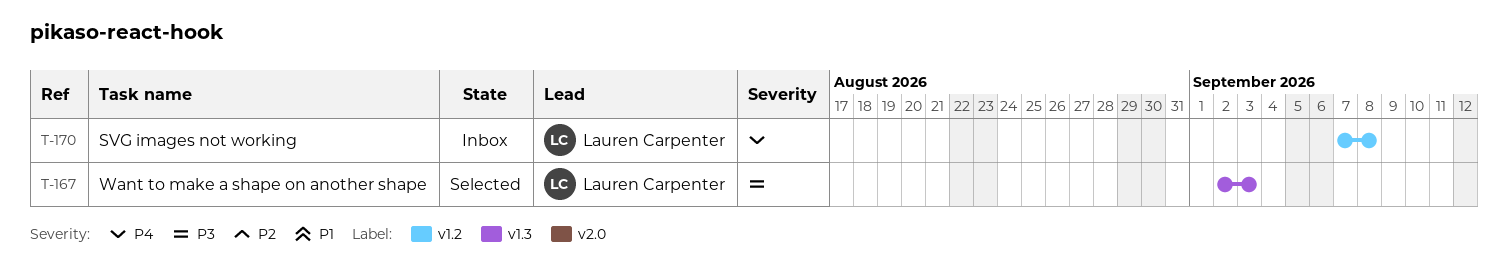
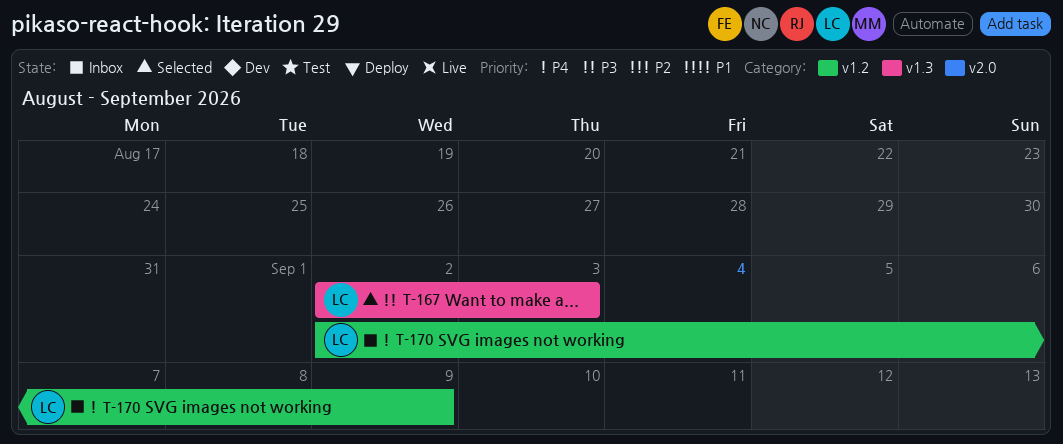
T-170, start: Sep 7 -> Sep 2
T-170, due: Sep 8 -> Sep 9

